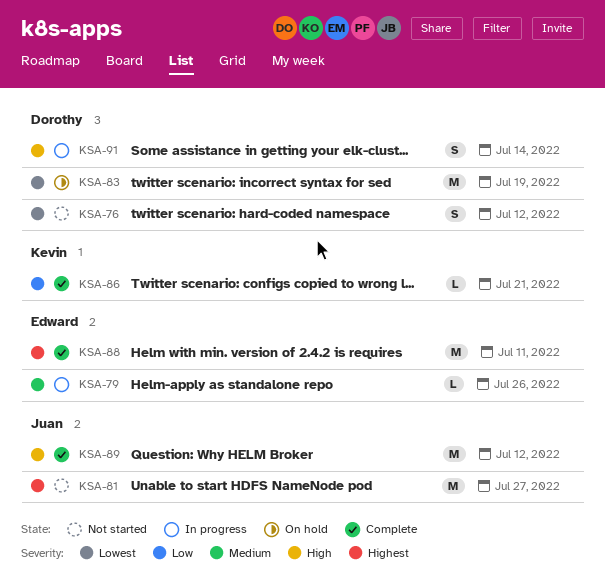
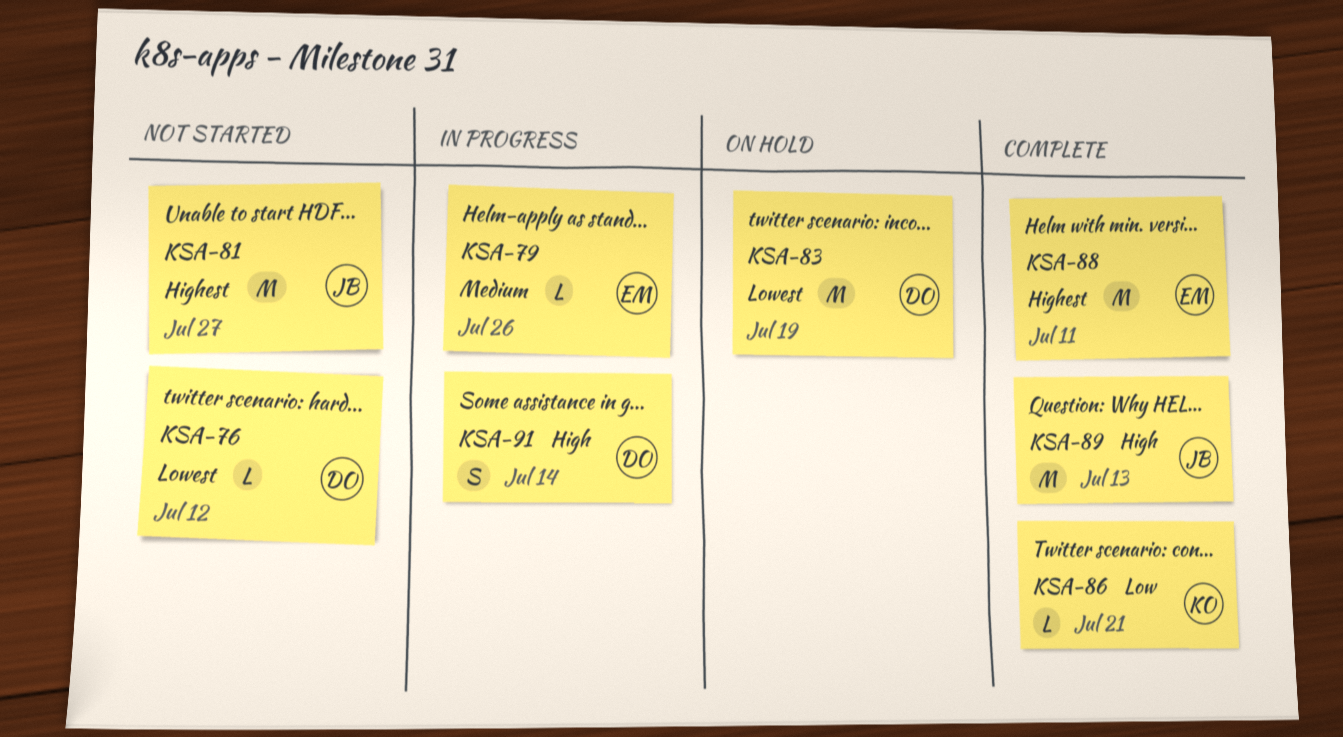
KSA-76, estimate: S -> L
KSA-89, due: Jul 12 -> Jul 13

